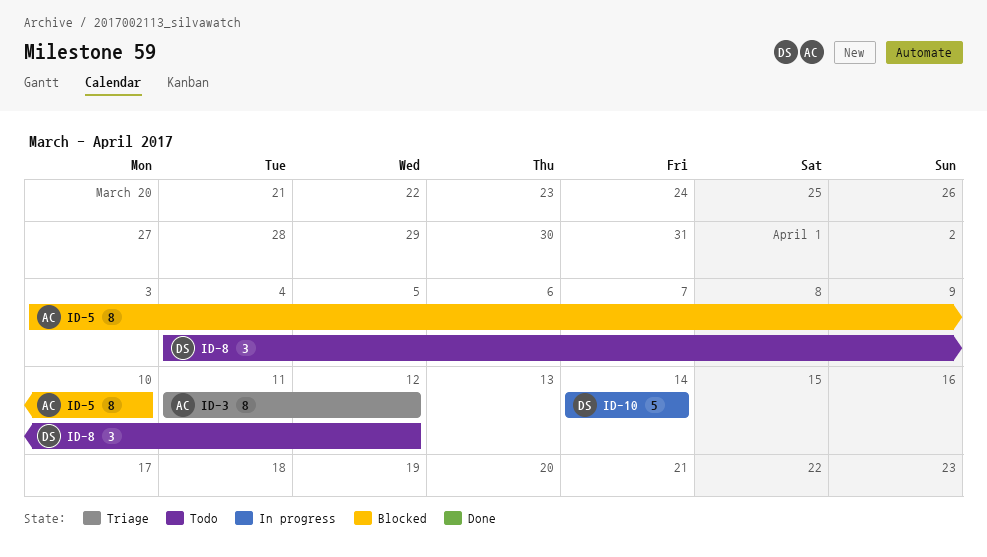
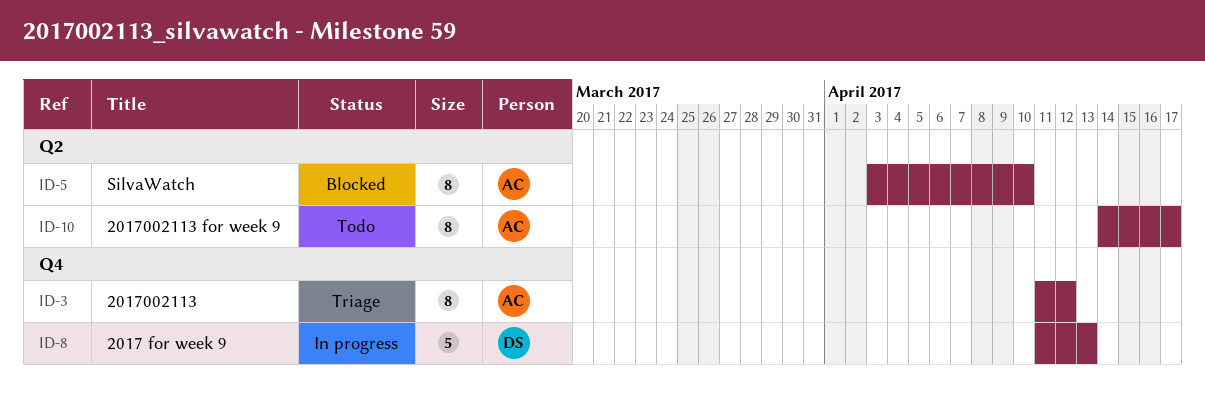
ID-8, status: Todo -> In progress
ID-8, estimate: 3 -> 5
ID-8, start: Apr 4 -> Apr 11
ID-8, due: Apr 12 -> Apr 13
ID-10, status: In progress -> Todo
ID-10, owner: DS -> AC
ID-10, estimate: 5 -> 8
ID-10, due: Apr 14 -> Apr 17

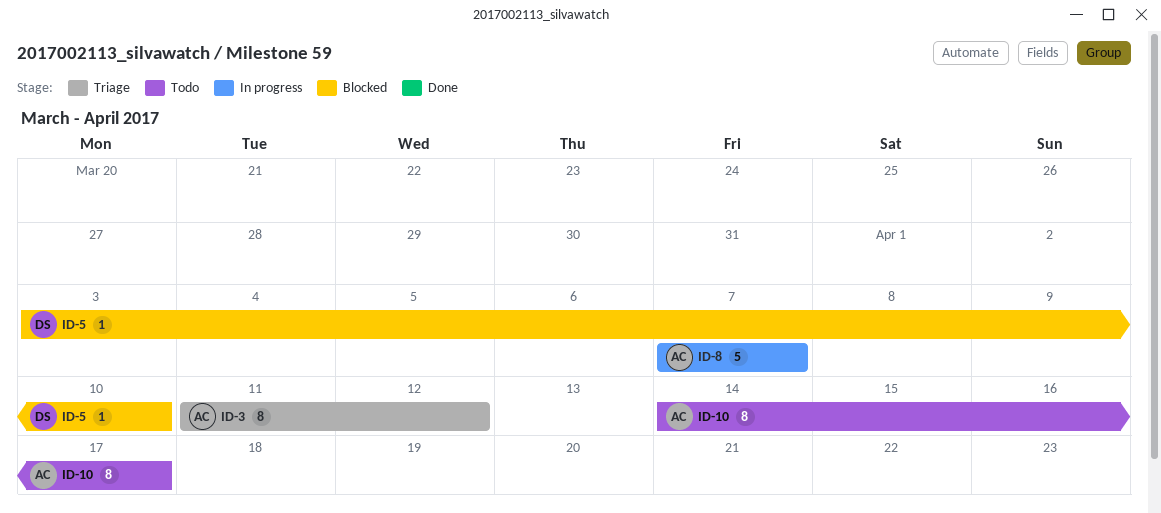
ID-5, owner: AC -> DS
ID-5, estimate: 8 -> 1
ID-8, owner: DS -> AC
ID-8, start: Apr 11 -> Apr 7
ID-8, due: Apr 13 -> Apr 7

